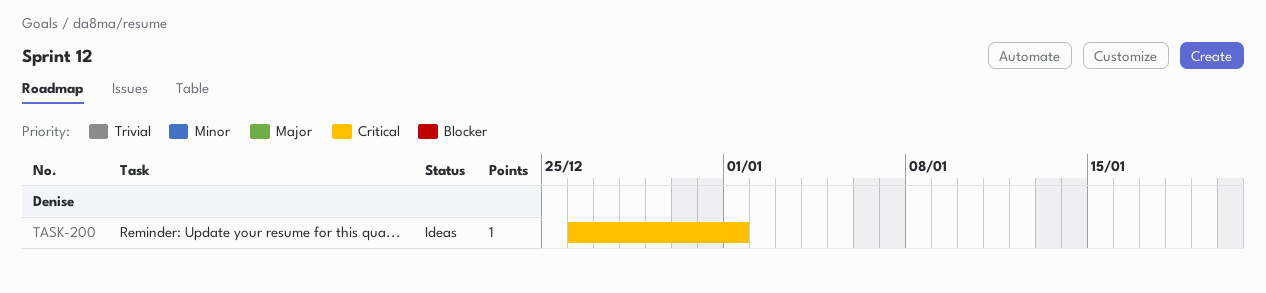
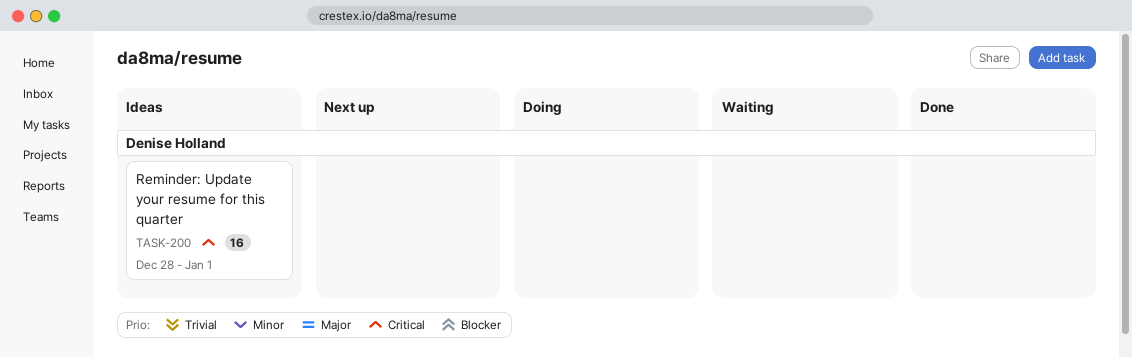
TASK-200, estimate: 1 -> 16
TASK-200, start: Dec 26 -> Dec 28

